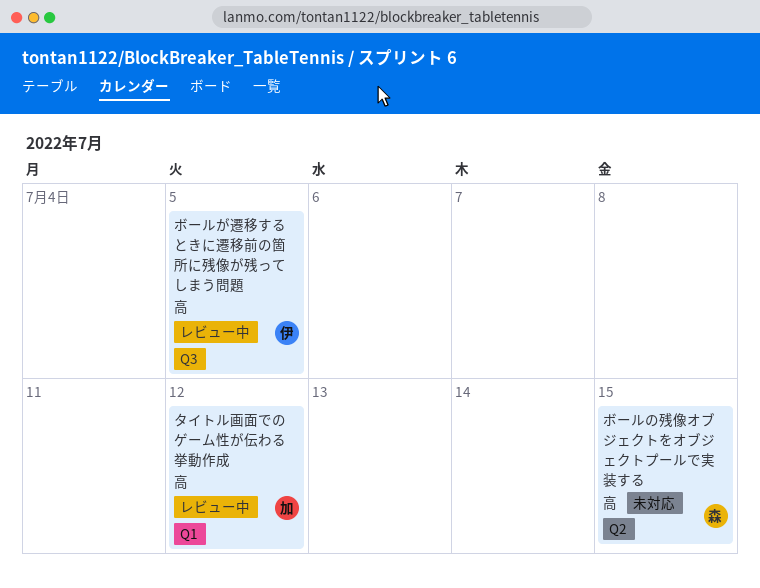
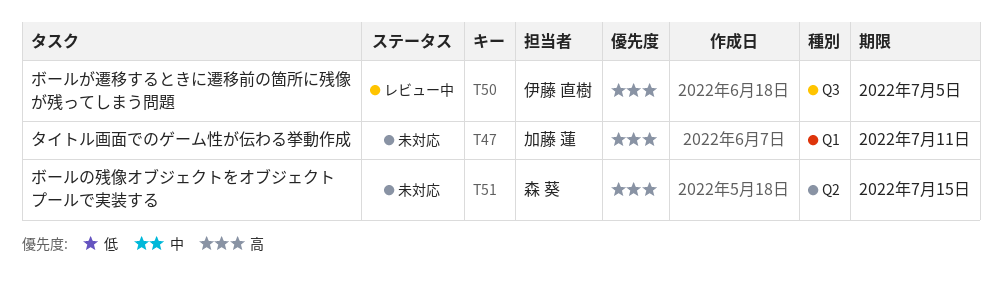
タイトル画面でのゲーム性が伝わる挙動作成, status: レビュー中 -> 未対応
タイトル画面でのゲーム性が伝わる挙動作成, due: Jul 12 -> Jul 11

